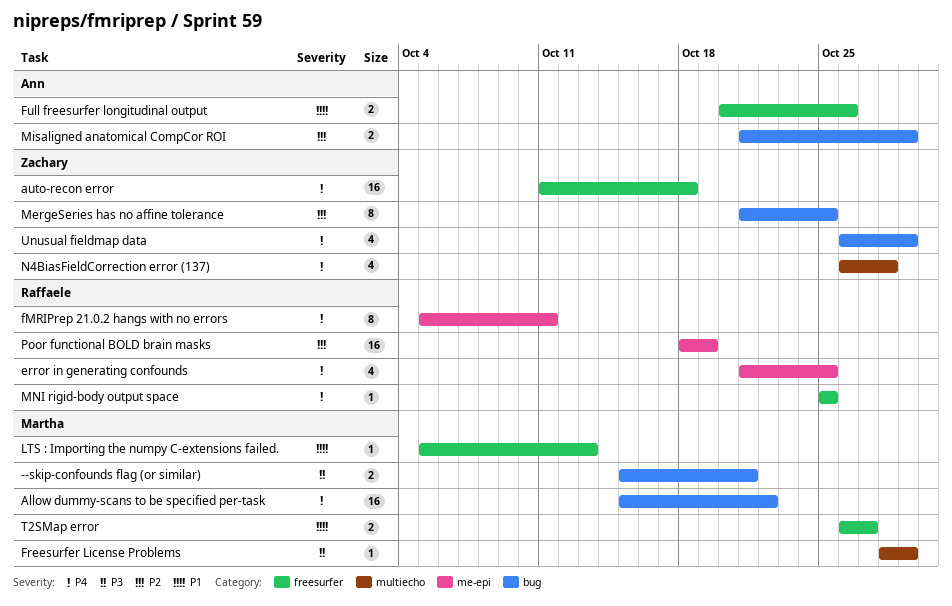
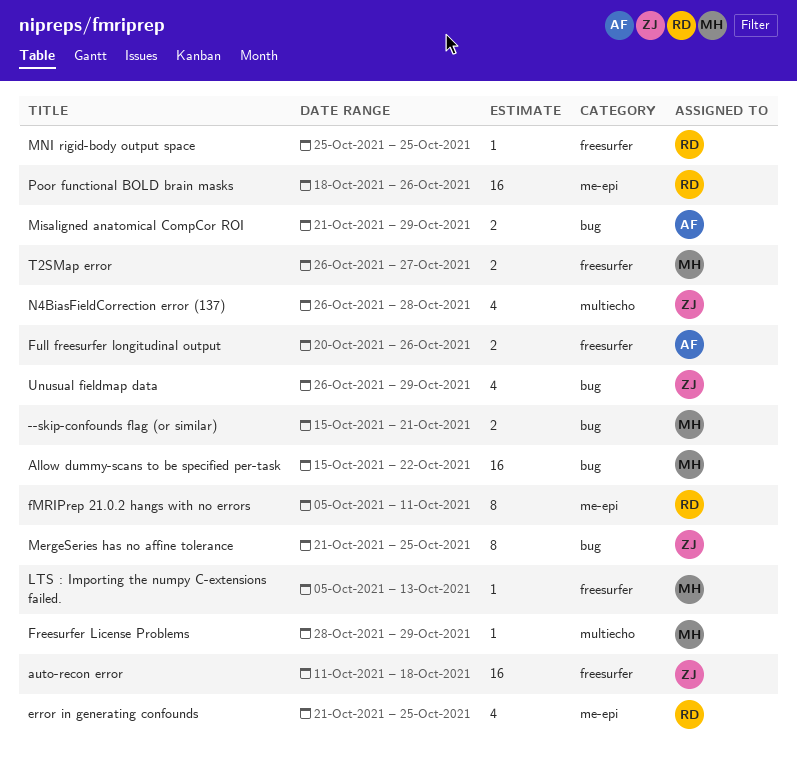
Poor functional BOLD brain masks, due: Oct 19 -> Oct 26

